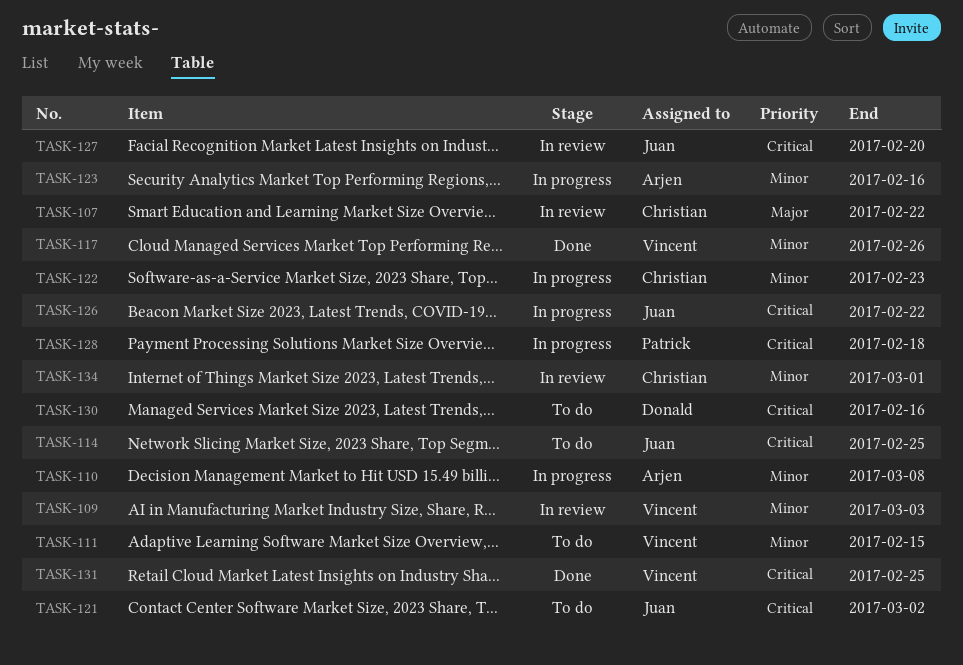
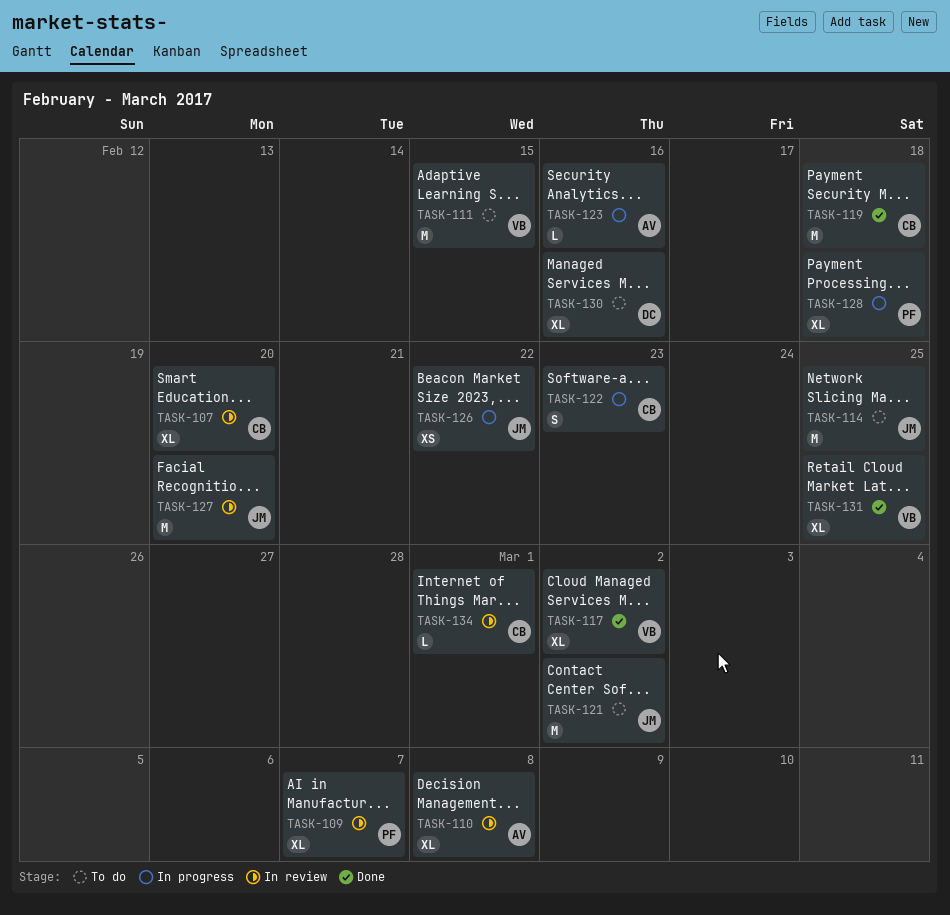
TASK-107, due: Feb 22 -> Feb 20
TASK-109, owner: Vincent -> Patrick
TASK-109, due: Mar 3 -> Mar 7
TASK-110, status: In progress -> In review
TASK-117, due: Feb 26 -> Mar 2
TASK-119: none -> present

